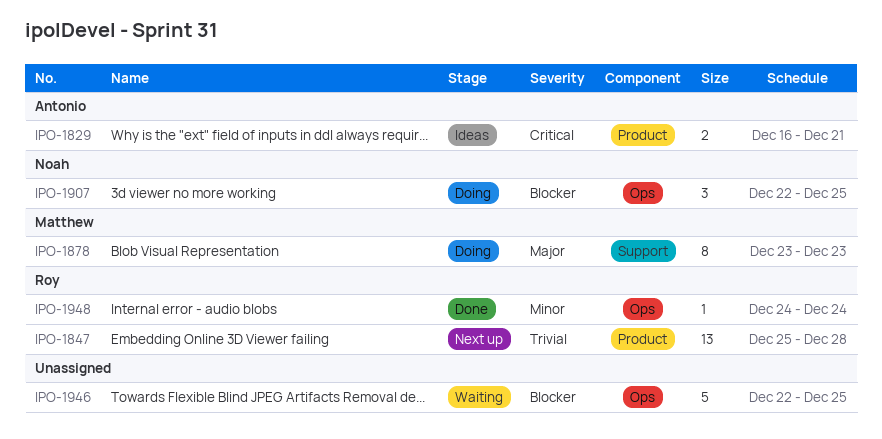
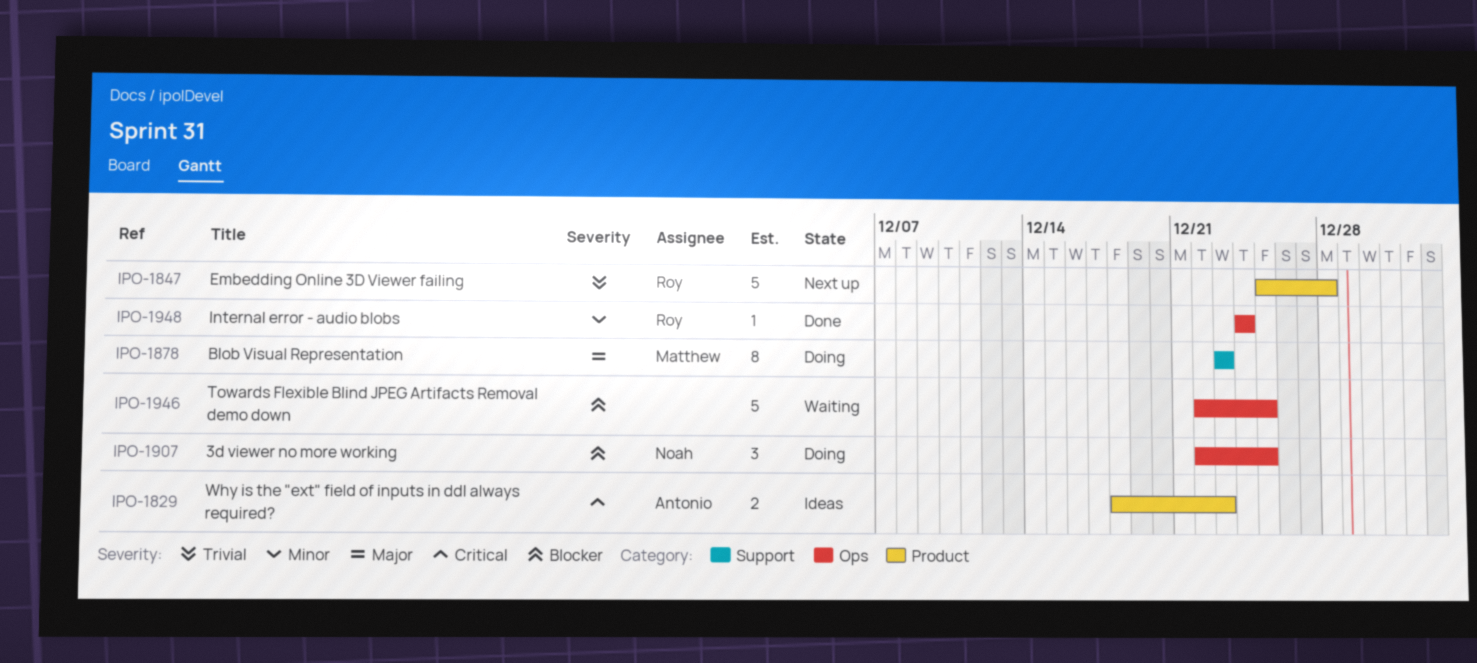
IPO-1829, start: Dec 16 -> Dec 18
IPO-1829, due: Dec 21 -> Dec 23
IPO-1847, estimate: 13 -> 5

